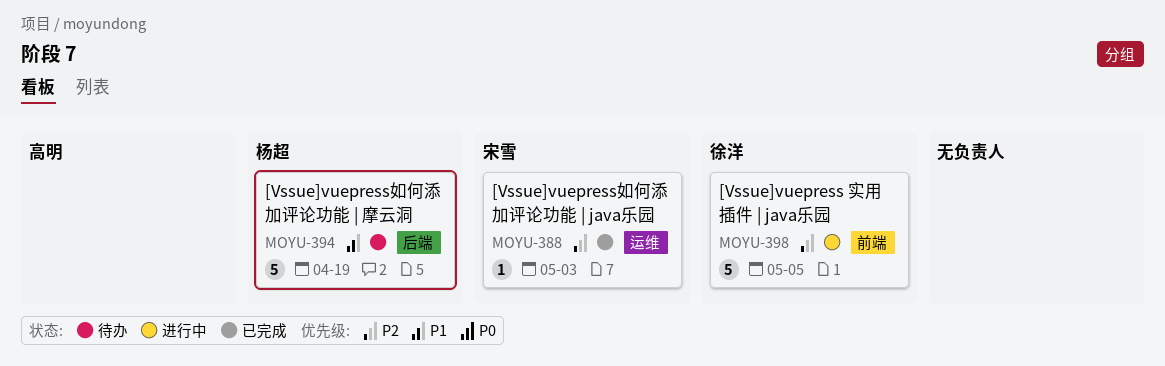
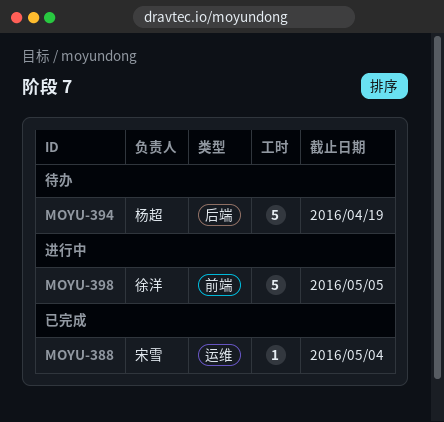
MOYU-388, due: May 3 -> May 4

